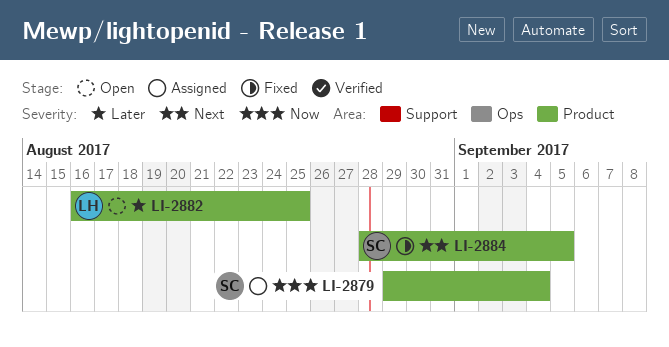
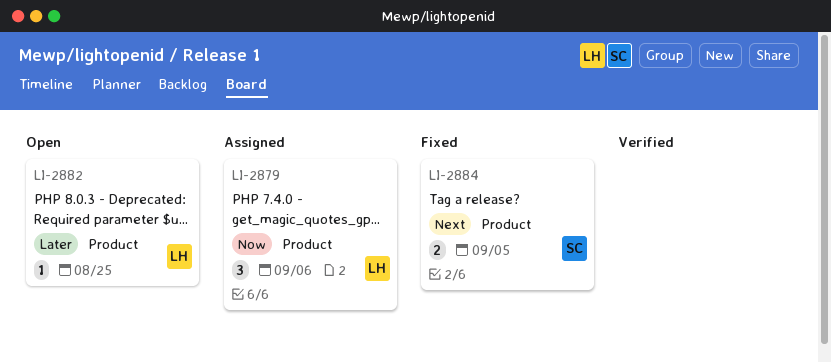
LI-2879, owner: SC -> LH
LI-2879, due: Sep 4 -> Sep 6

